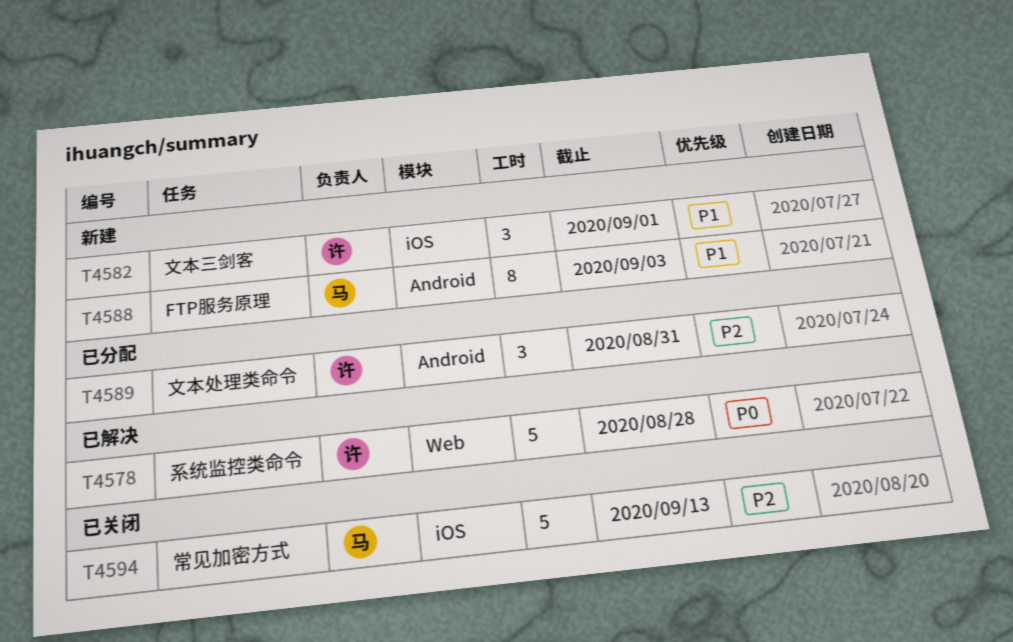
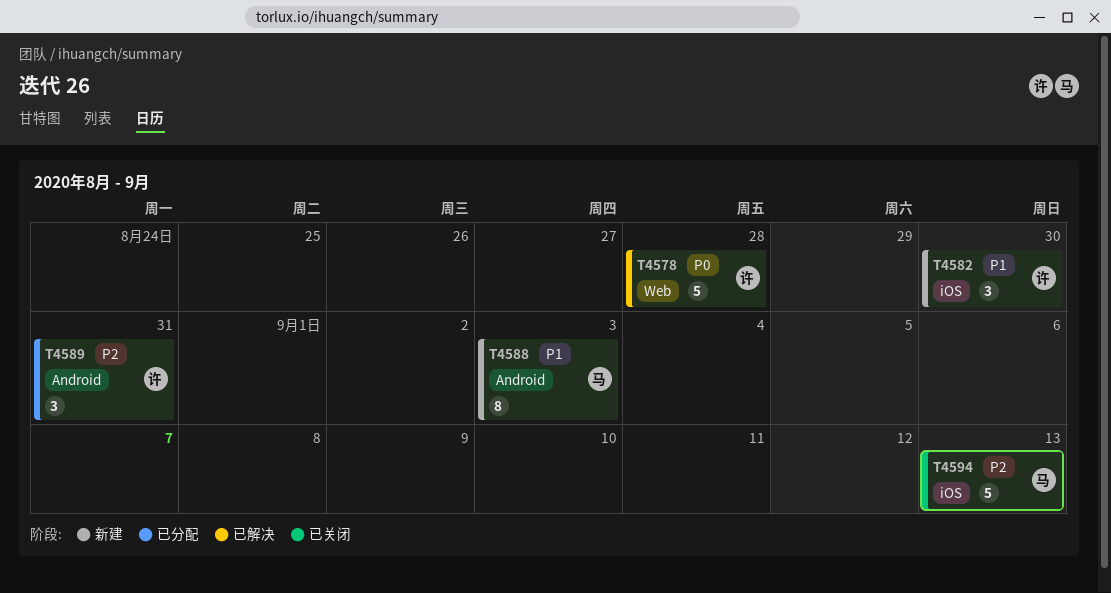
T4582, due: Sep 1 -> Aug 30

